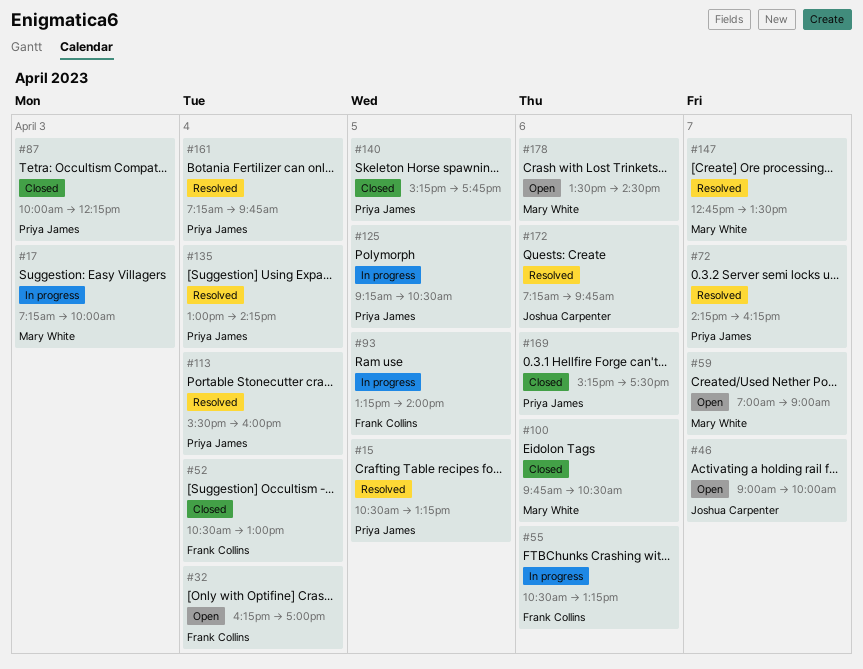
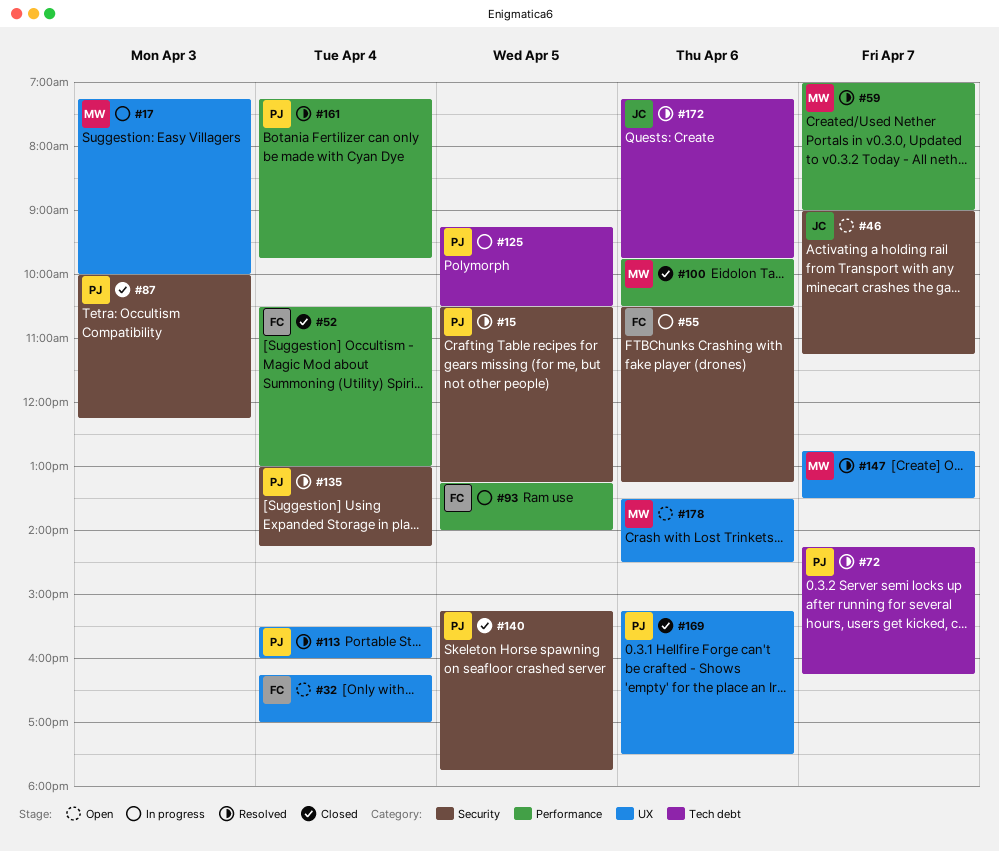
#46, ends: 10:00 -> 11:15
#59, status: Open -> Resolved

